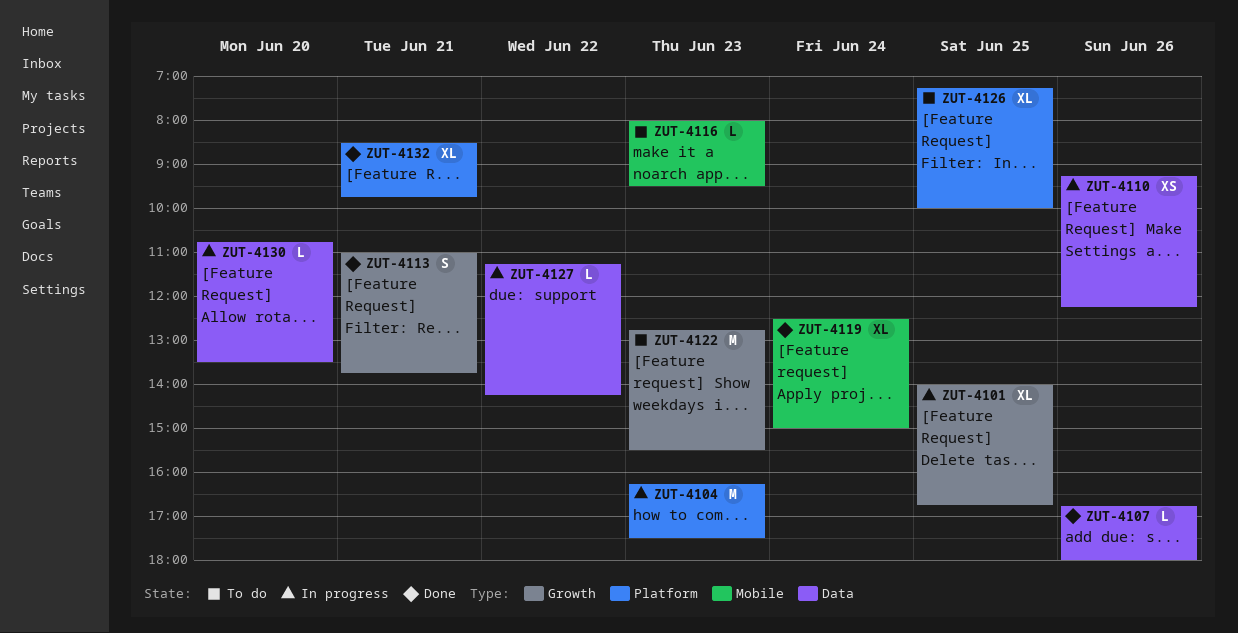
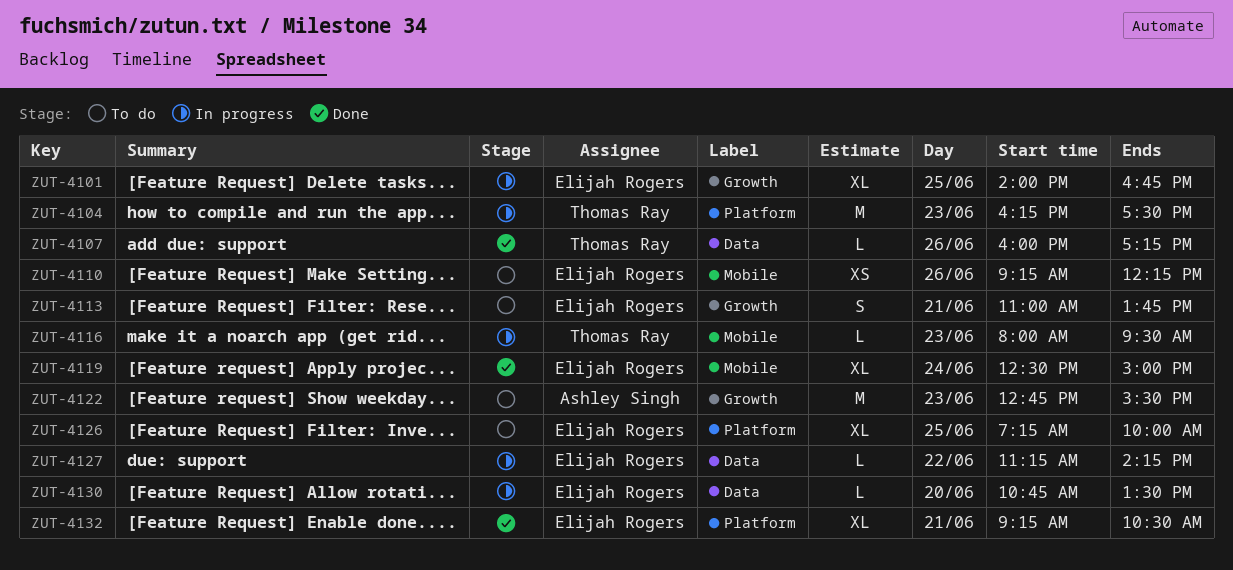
ZUT-4107, begins: 16:45 -> 16:00
ZUT-4107, ends: 18:00 -> 17:15
ZUT-4110, status: In progress -> To do
ZUT-4110, label: Data -> Mobile
ZUT-4113, status: Done -> To do
ZUT-4116, status: To do -> In progress
ZUT-4132, begins: 08:30 -> 09:15
ZUT-4132, ends: 09:45 -> 10:30

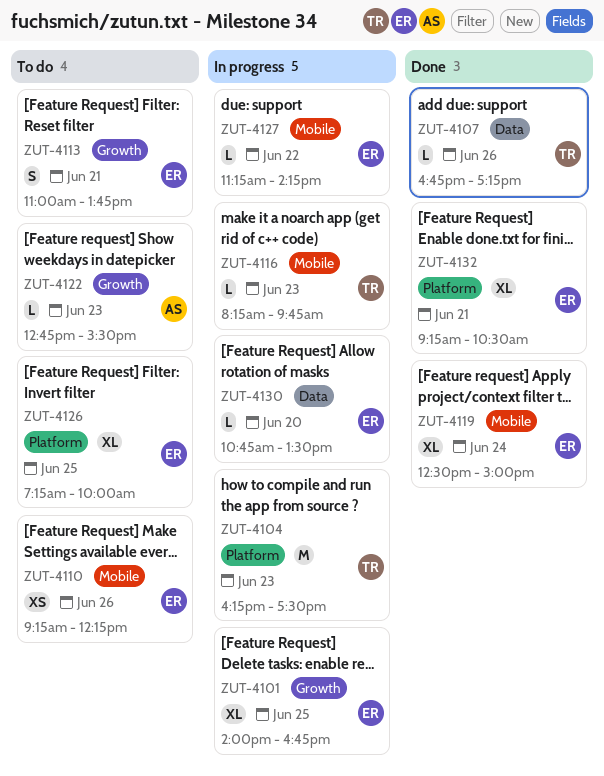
ZUT-4107, begins: 16:00 -> 16:45
ZUT-4116, begins: 08:00 -> 08:15
ZUT-4116, ends: 09:30 -> 09:45
ZUT-4122, estimate: M -> L
ZUT-4127, label: Data -> Mobile

